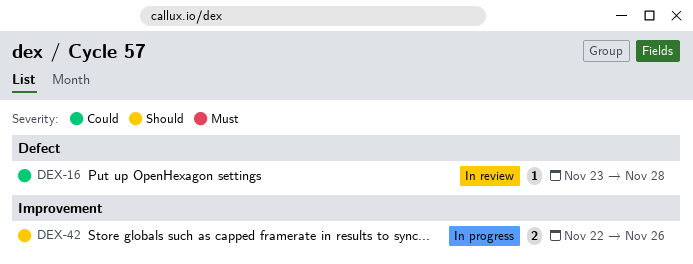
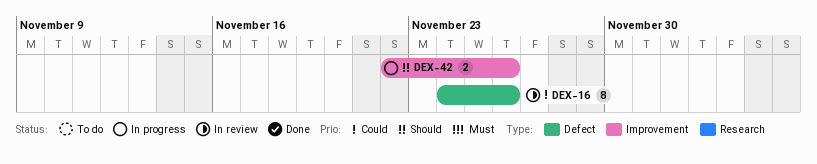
DEX-16, estimate: 1 -> 8
DEX-16, start: Nov 23 -> Nov 24
DEX-16, due: Nov 28 -> Nov 26

